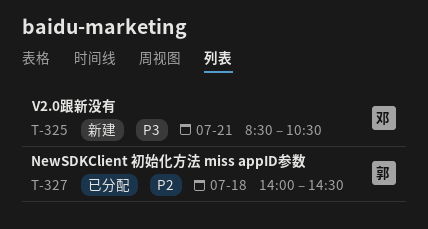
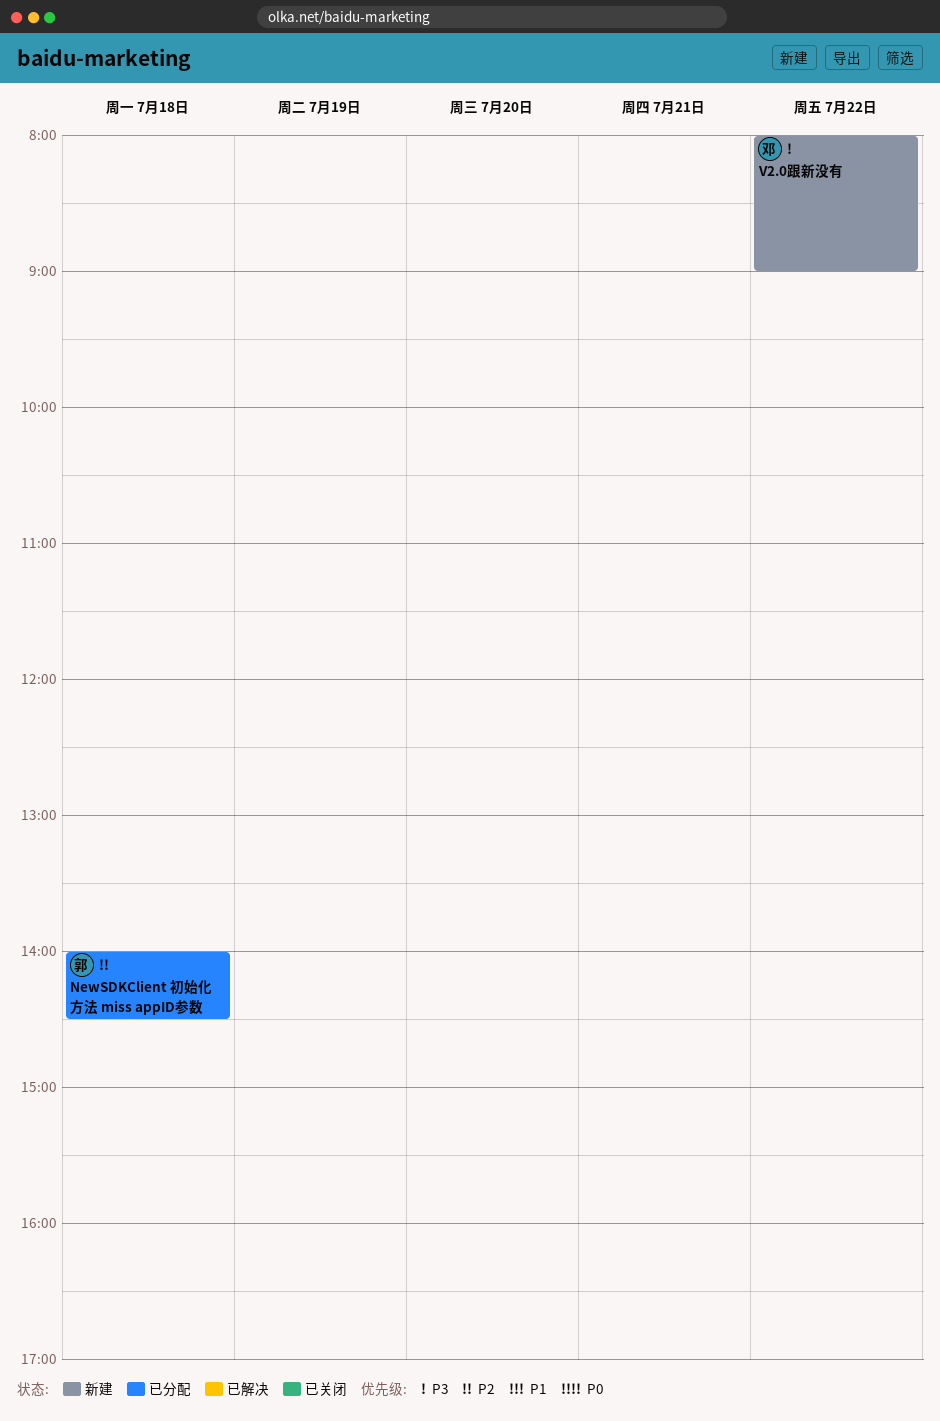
V2.0跟新没有, day: Jul 21 -> Jul 22
V2.0跟新没有, begins: 08:30 -> 08:00
V2.0跟新没有, ends: 10:30 -> 09:00

